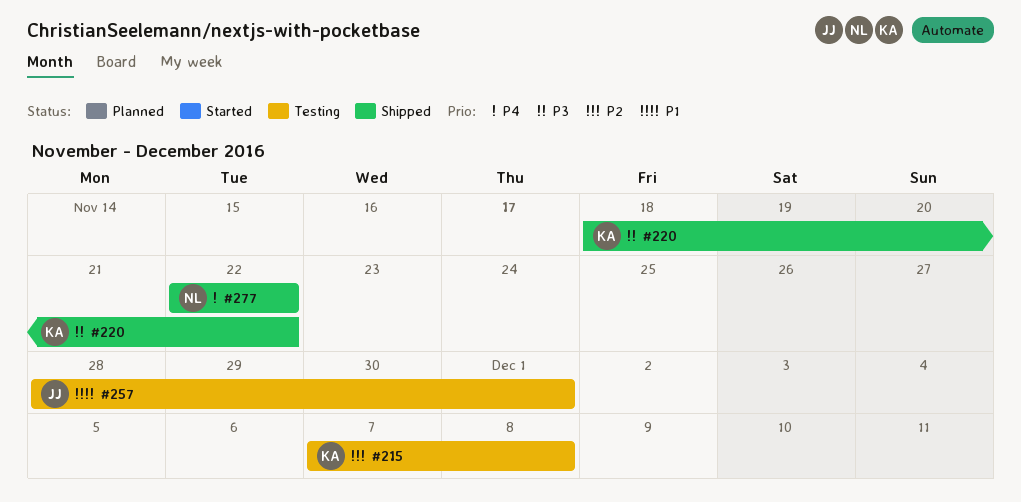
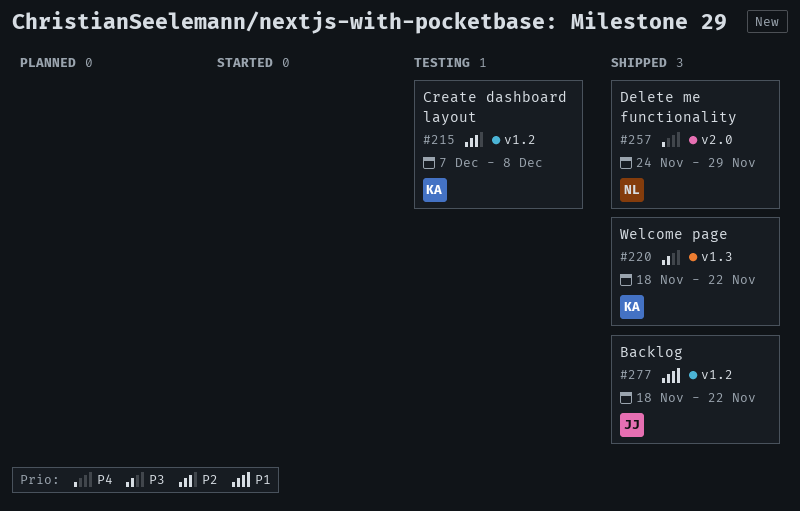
#257, status: Testing -> Shipped
#257, owner: JJ -> NL
#257, priority: P1 -> P4
#257, start: Nov 28 -> Nov 24
#257, due: Dec 1 -> Nov 29
#277, owner: NL -> JJ
#277, priority: P4 -> P1
#277, start: Nov 22 -> Nov 18

